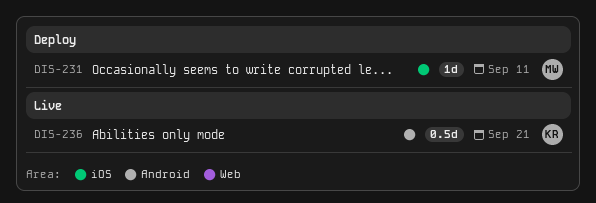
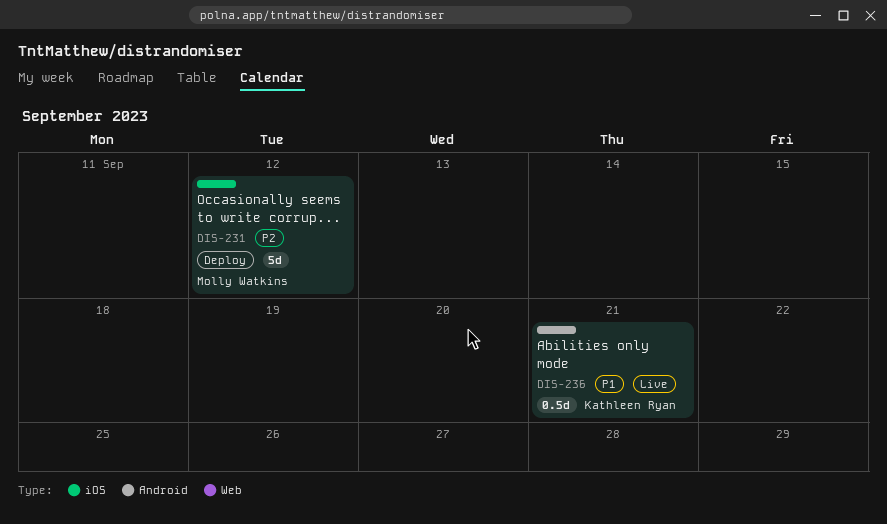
DIS-231, estimate: 1d -> 5d
DIS-231, due: Sep 11 -> Sep 12

